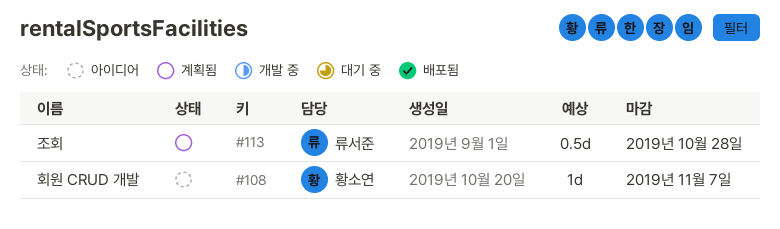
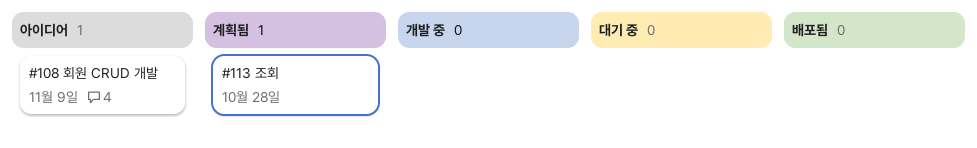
#108, due: Nov 7 -> Nov 9

